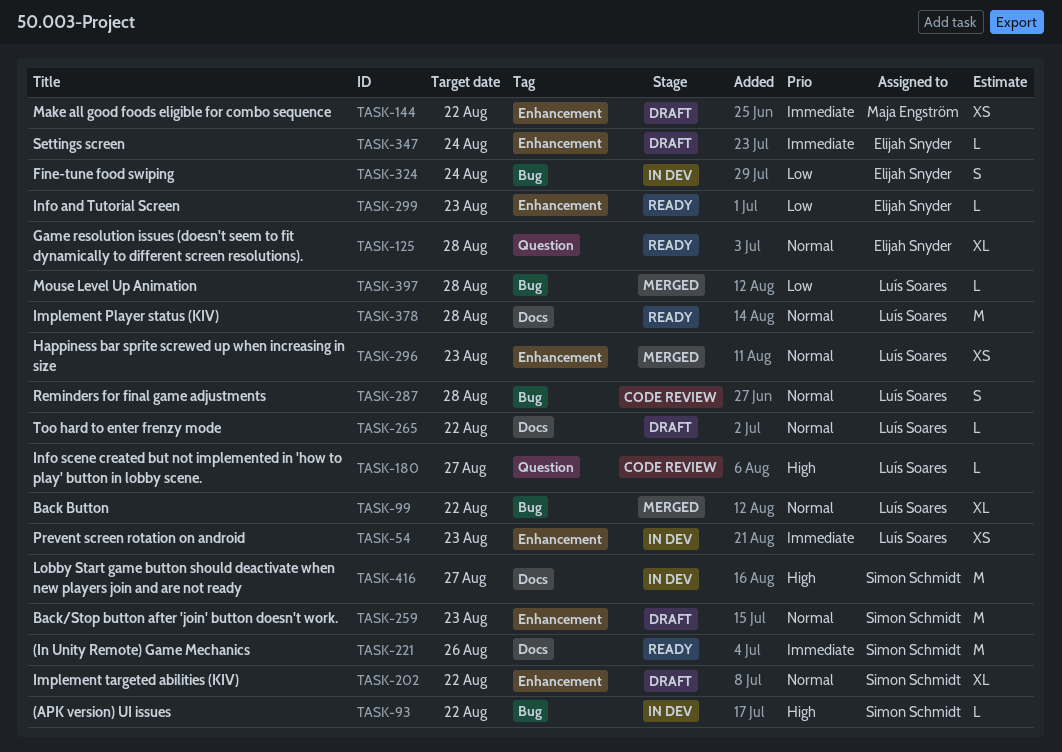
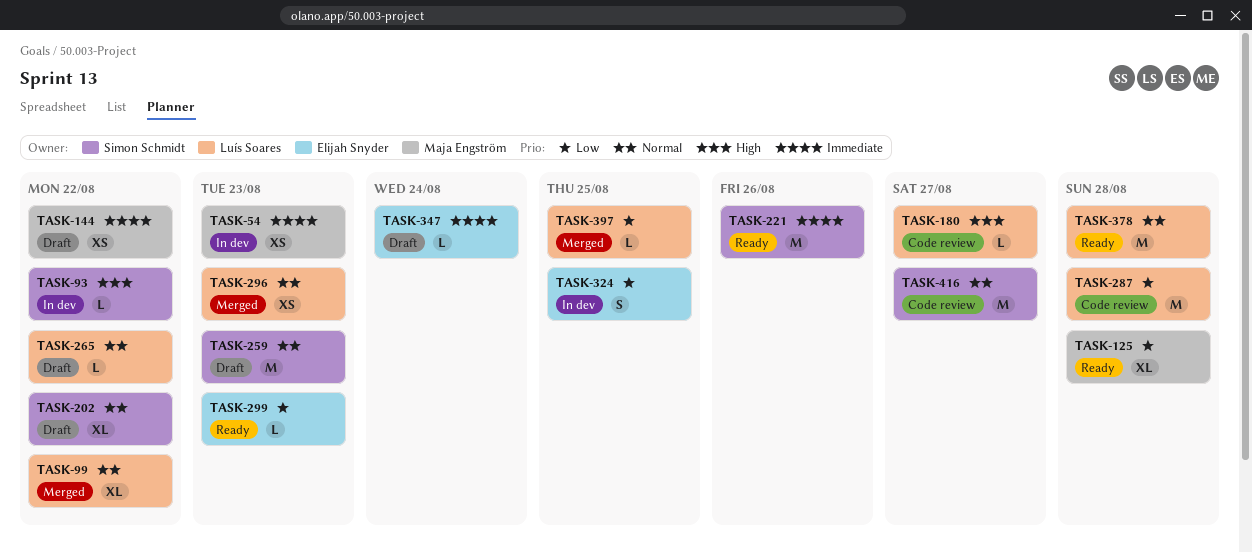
TASK-54, owner: Luís Soares -> Maja Engström
TASK-125, owner: Elijah Snyder -> Maja Engström
TASK-125, priority: Normal -> Low
TASK-287, priority: Normal -> Low
TASK-287, estimate: S -> M
TASK-324, due: Aug 24 -> Aug 25
TASK-397, due: Aug 28 -> Aug 25
TASK-416, status: In dev -> Code review
TASK-416, priority: High -> Normal

